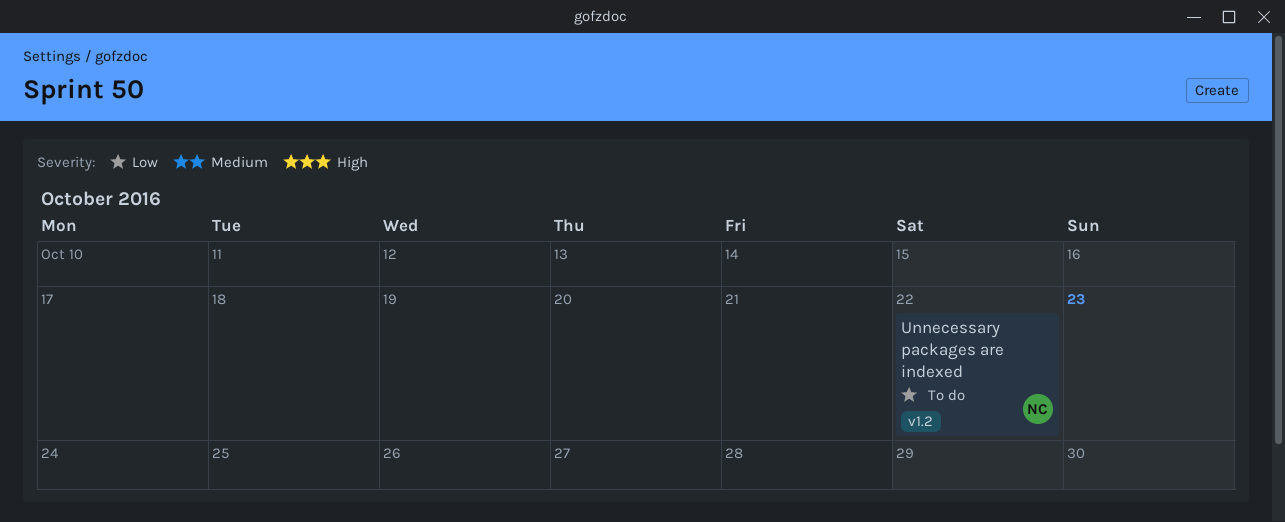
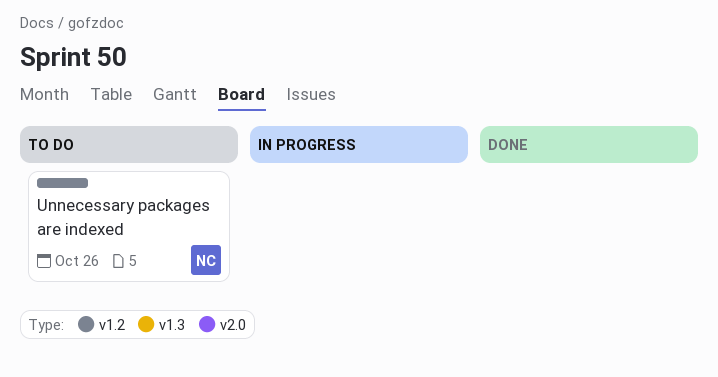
Unnecessary packages are indexed, due: Oct 22 -> Oct 26

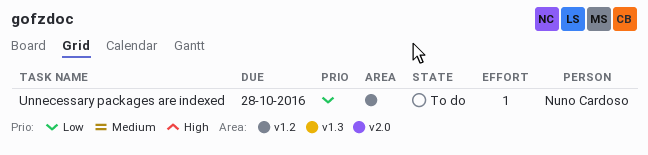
Unnecessary packages are indexed, due: Oct 26 -> Oct 28

